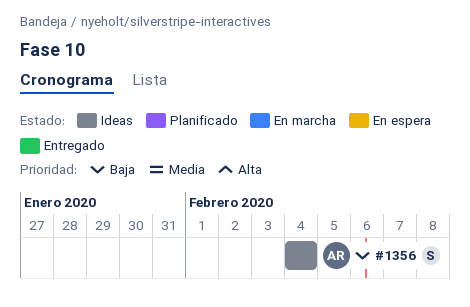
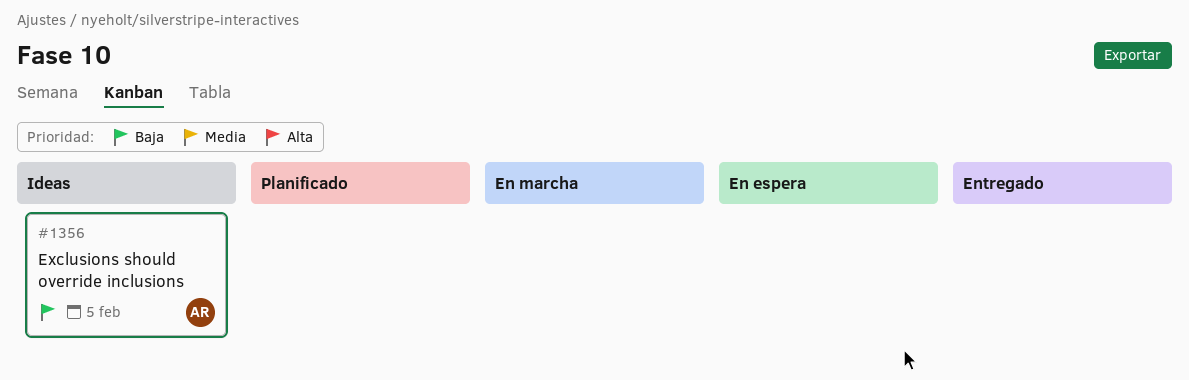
#1356, due: Feb 4 -> Feb 5

